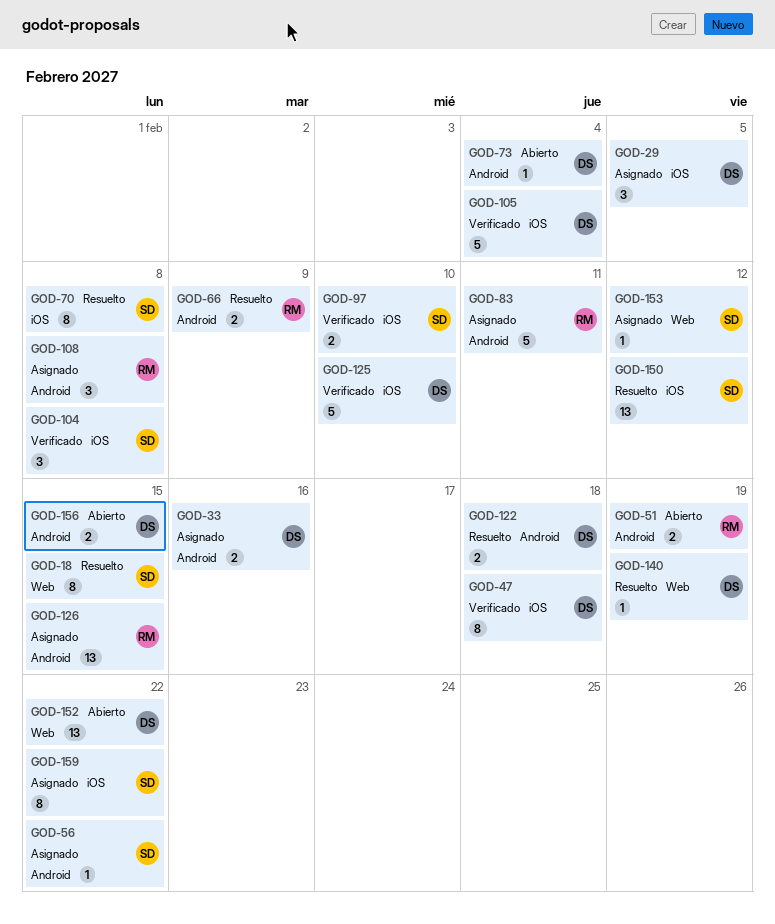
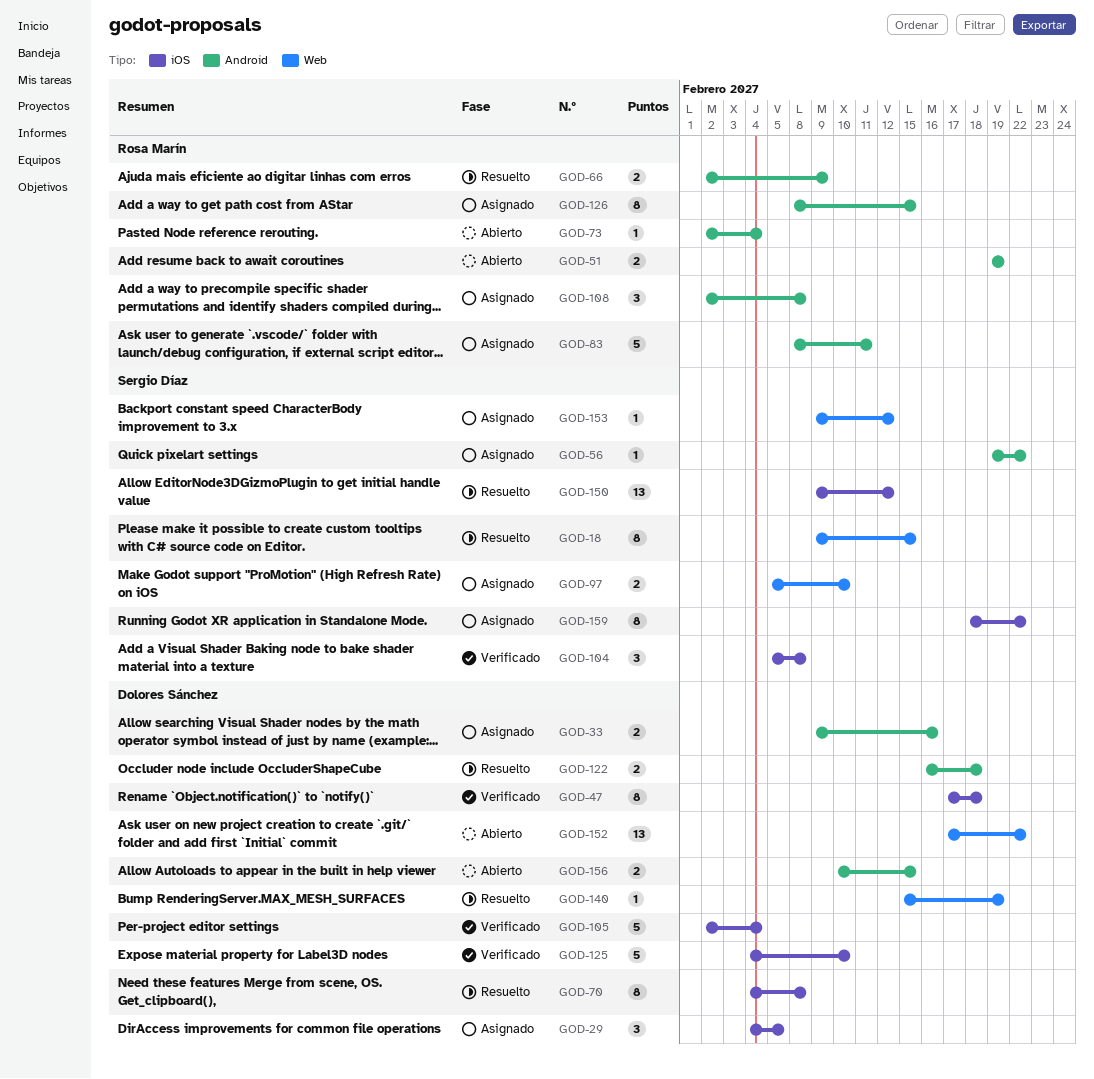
GOD-70, owner: Sergio Díaz -> Dolores Sánchez
GOD-73, owner: Dolores Sánchez -> Rosa Marín
GOD-97, status: Verificado -> Asignado
GOD-97, label: iOS -> Web
GOD-126, estimate: 13 -> 8

